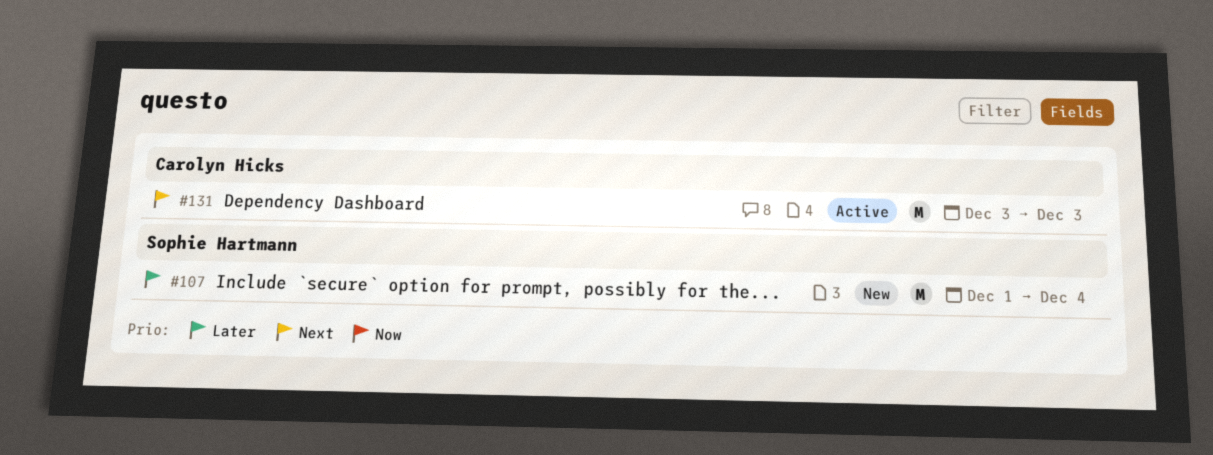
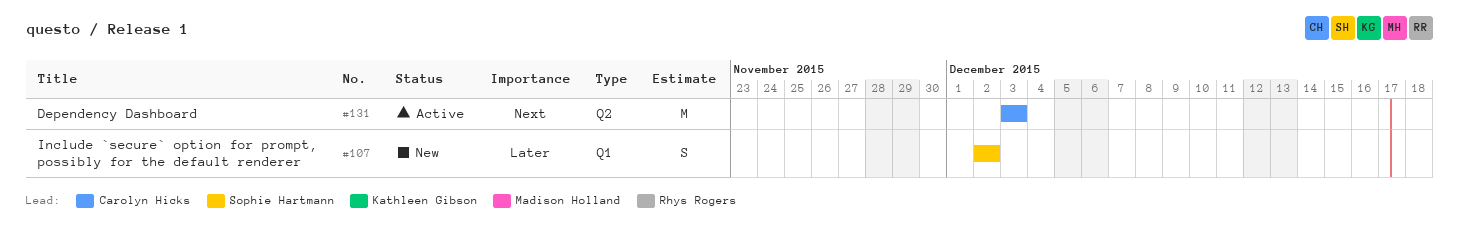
#107, estimate: M -> S
#107, start: Dec 1 -> Dec 2
#107, due: Dec 4 -> Dec 2

